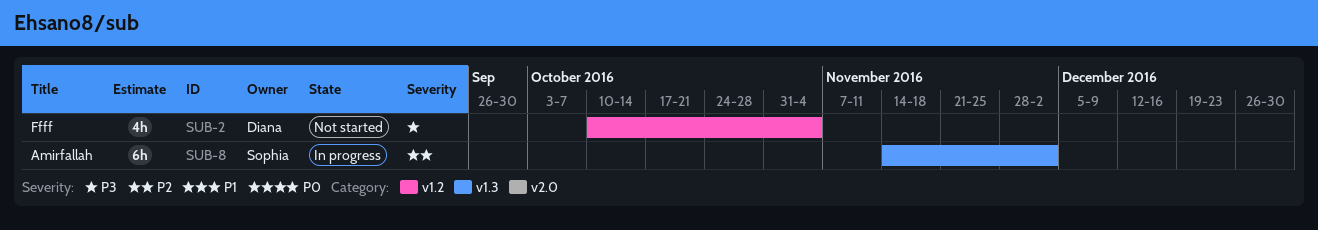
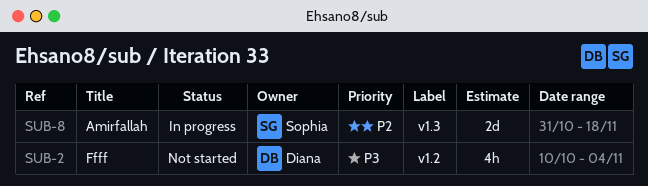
SUB-8, estimate: 6h -> 2d
SUB-8, start: Nov 14 -> Oct 31
SUB-8, due: Dec 2 -> Nov 18

